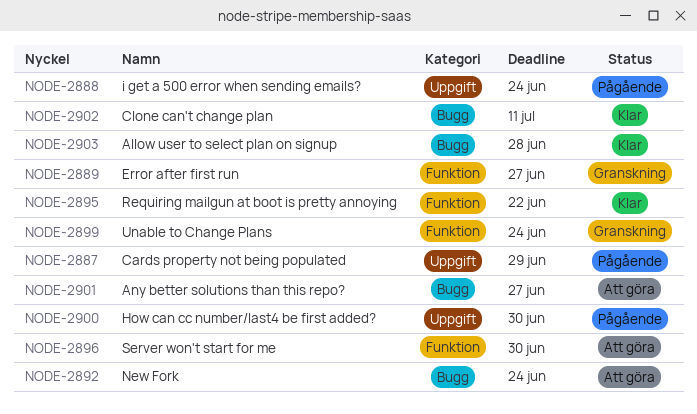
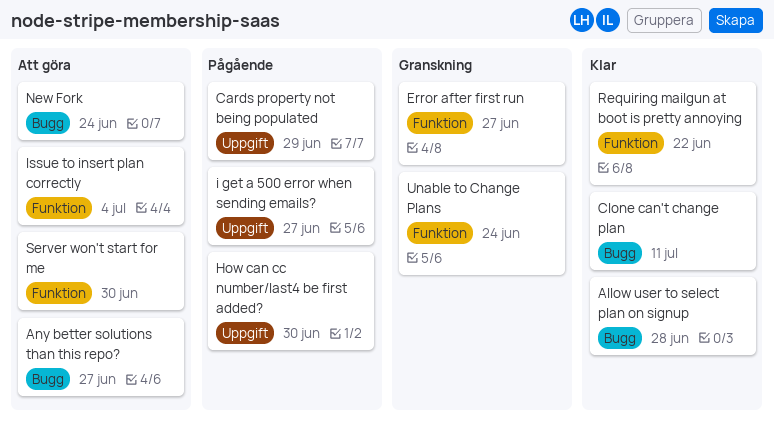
i get a 500 error when sending emails?, due: Jun 24 -> Jun 27
Issue to insert plan correctly: none -> present

